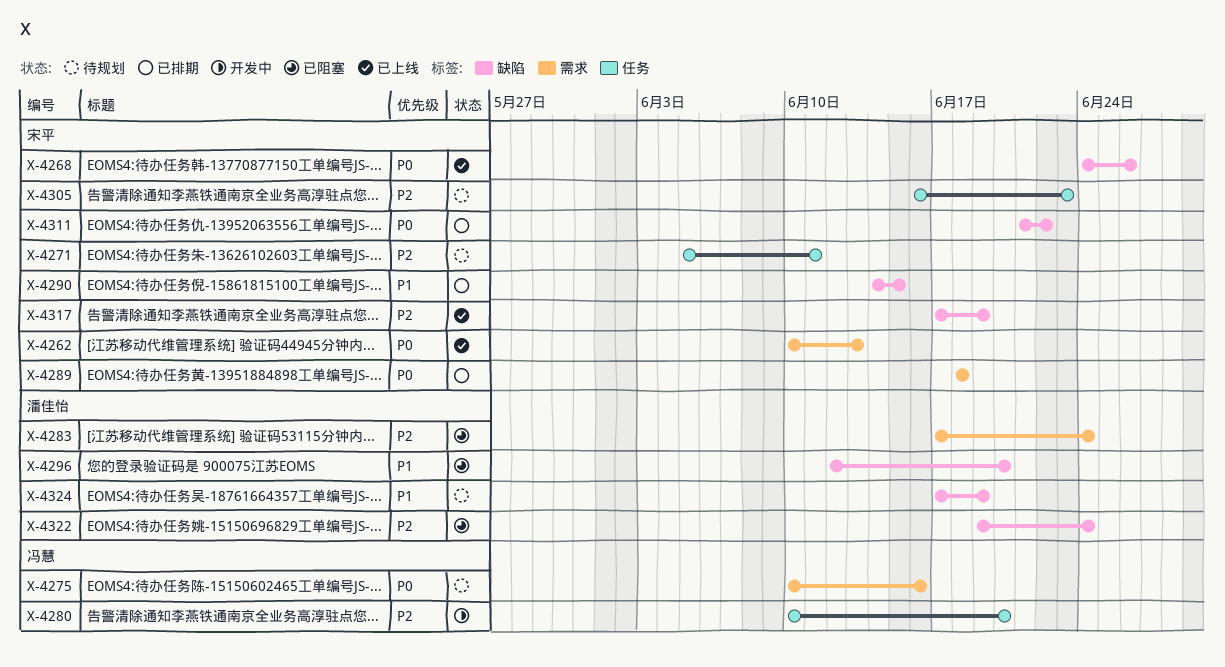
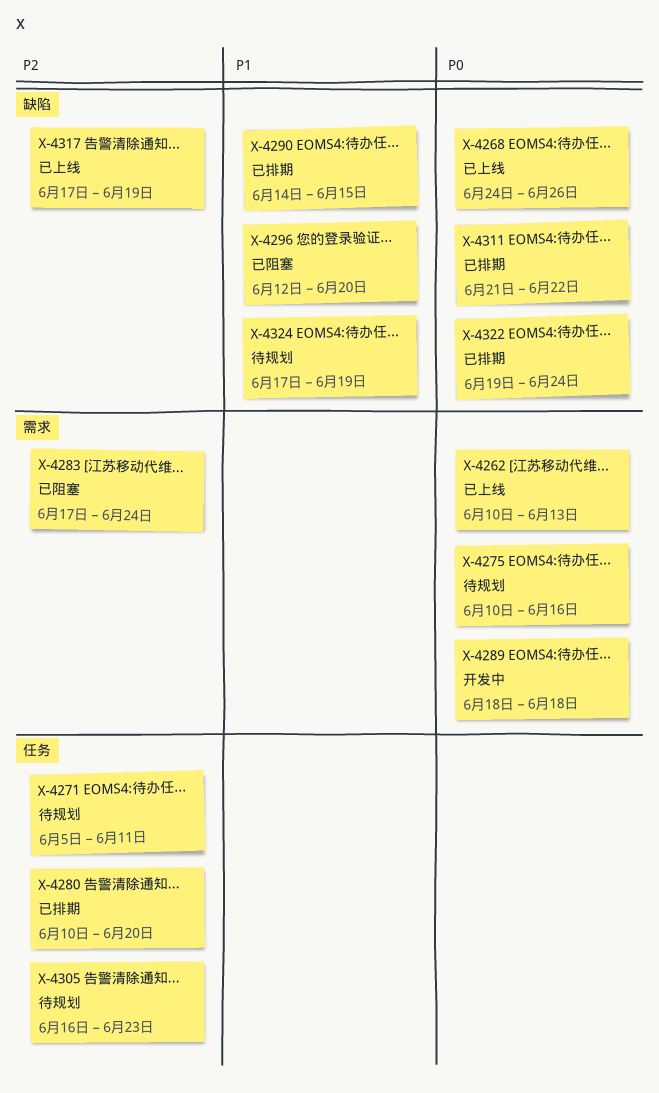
X-4280, status: 开发中 -> 已排期
X-4289, status: 已排期 -> 开发中
X-4322, status: 已阻塞 -> 已排期
X-4322, priority: P2 -> P0

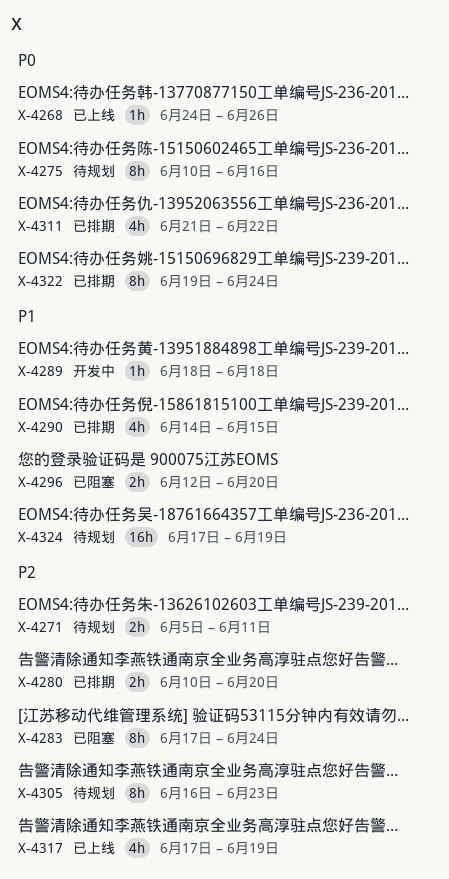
X-4262: present -> none
X-4289, priority: P0 -> P1

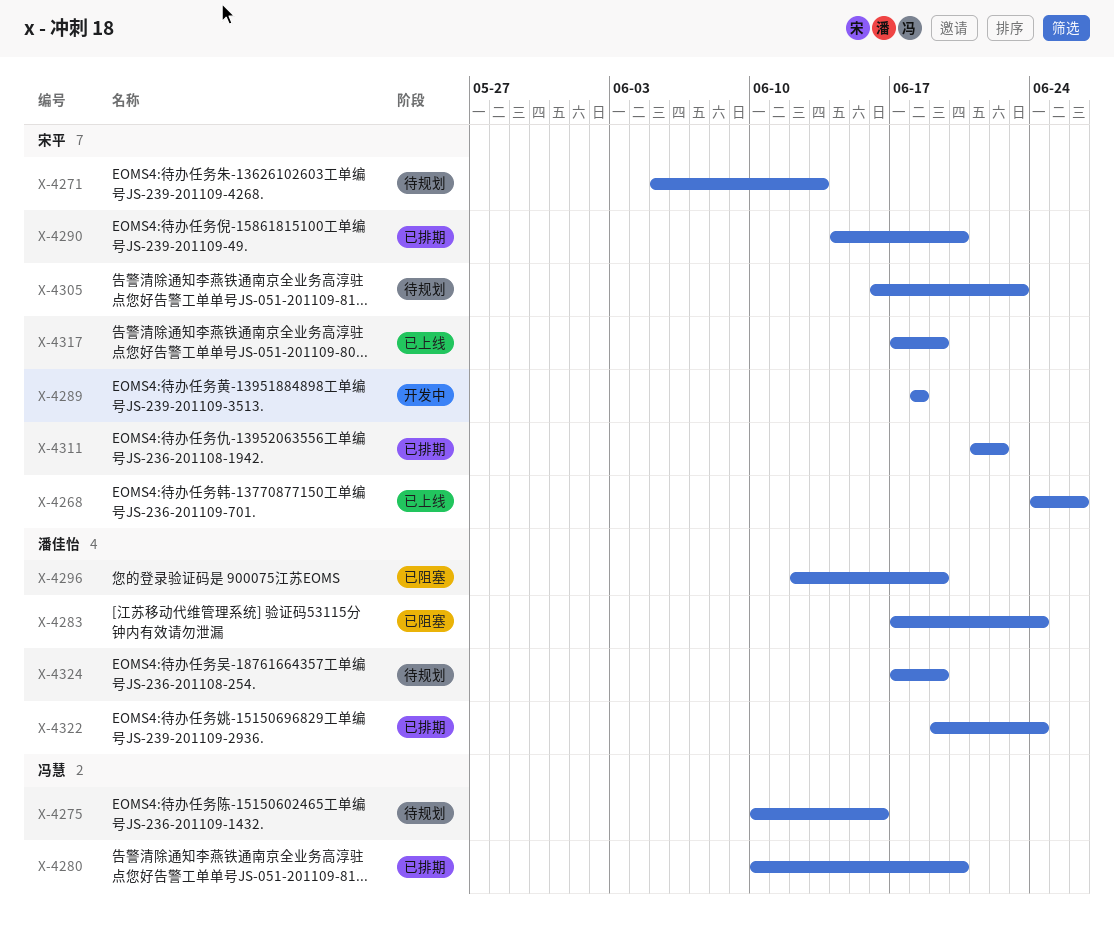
X-4271, due: Jun 11 -> Jun 13
X-4290, due: Jun 15 -> Jun 20
X-4296, due: Jun 20 -> Jun 19

